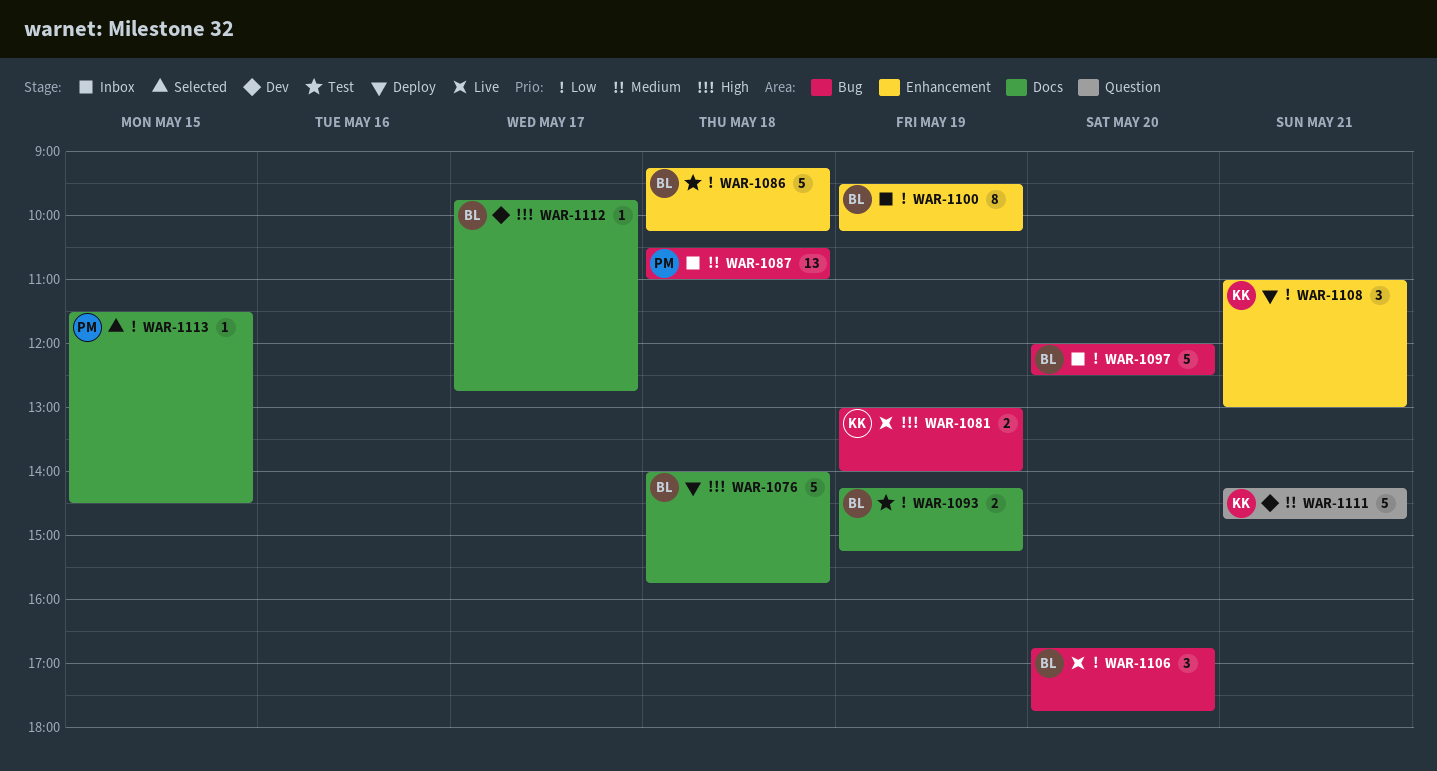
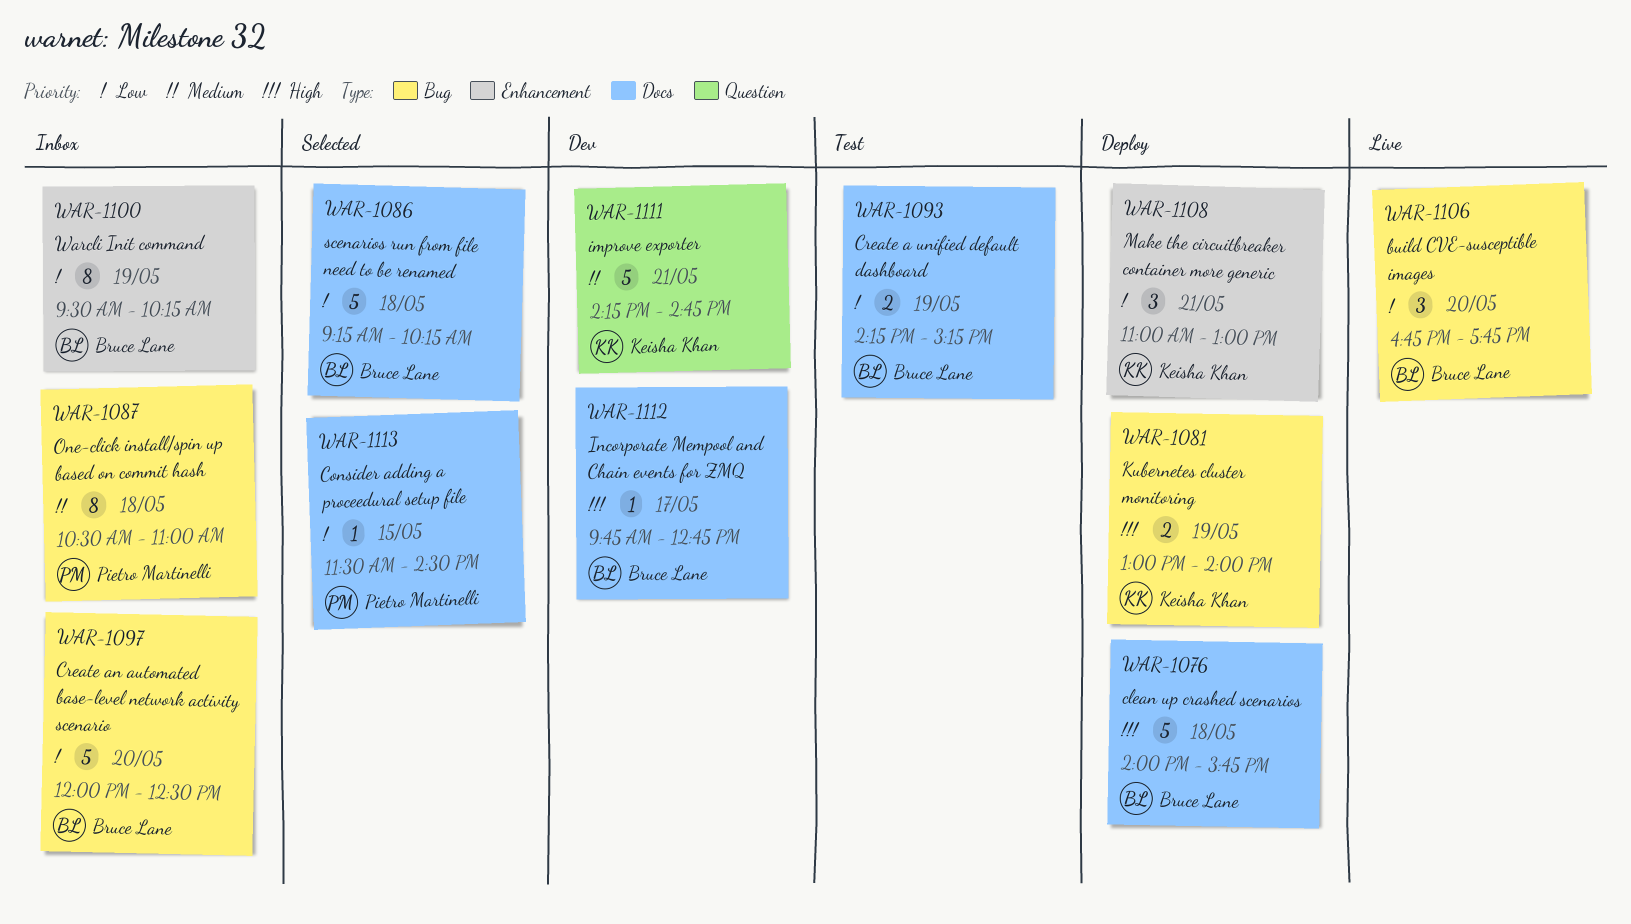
WAR-1081, status: Live -> Deploy
WAR-1086, status: Test -> Selected
WAR-1086, label: Enhancement -> Docs
WAR-1087, estimate: 13 -> 8

